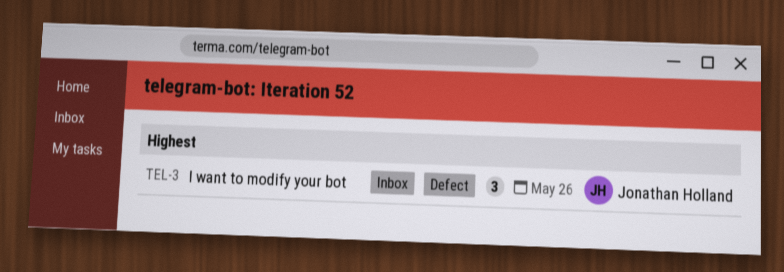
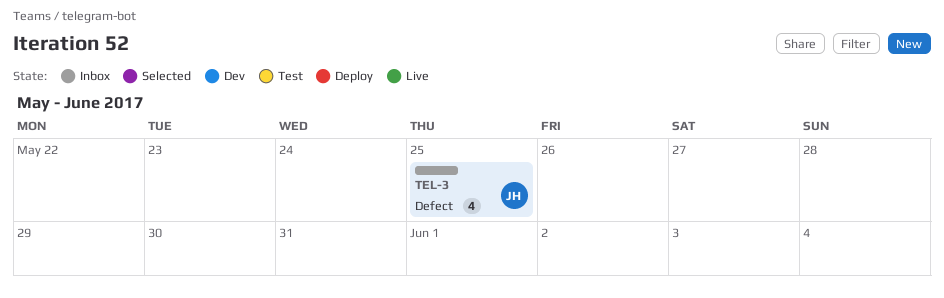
TEL-3, estimate: 3 -> 4
TEL-3, due: May 26 -> May 25

